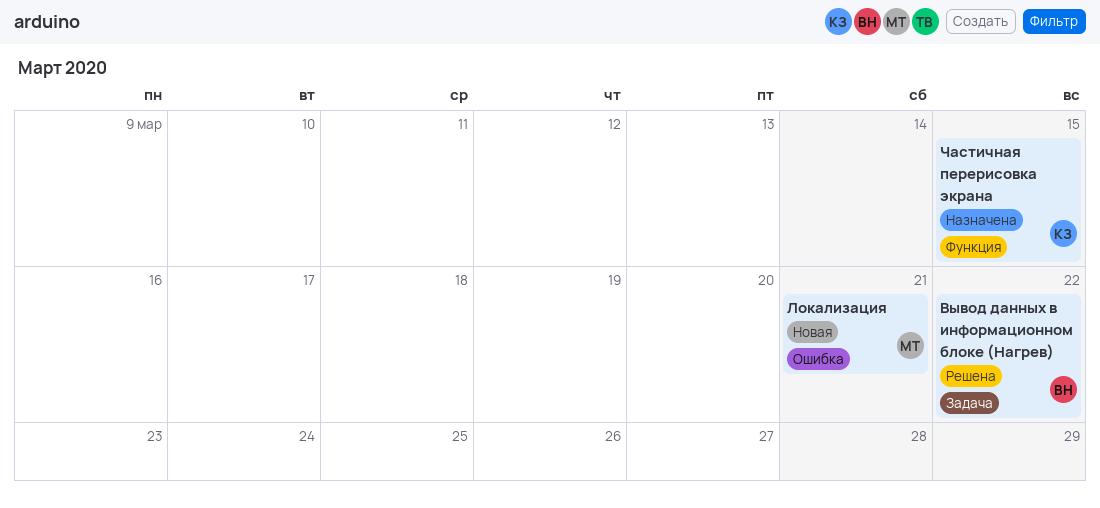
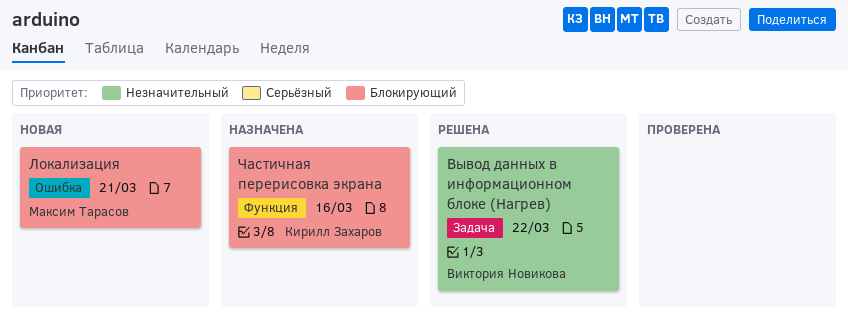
Частичная перерисовка экрана, due: Mar 15 -> Mar 16

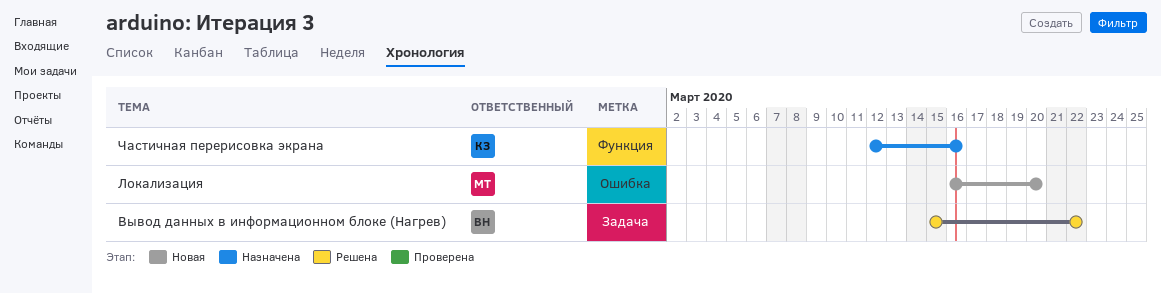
Локализация, due: Mar 21 -> Mar 20

